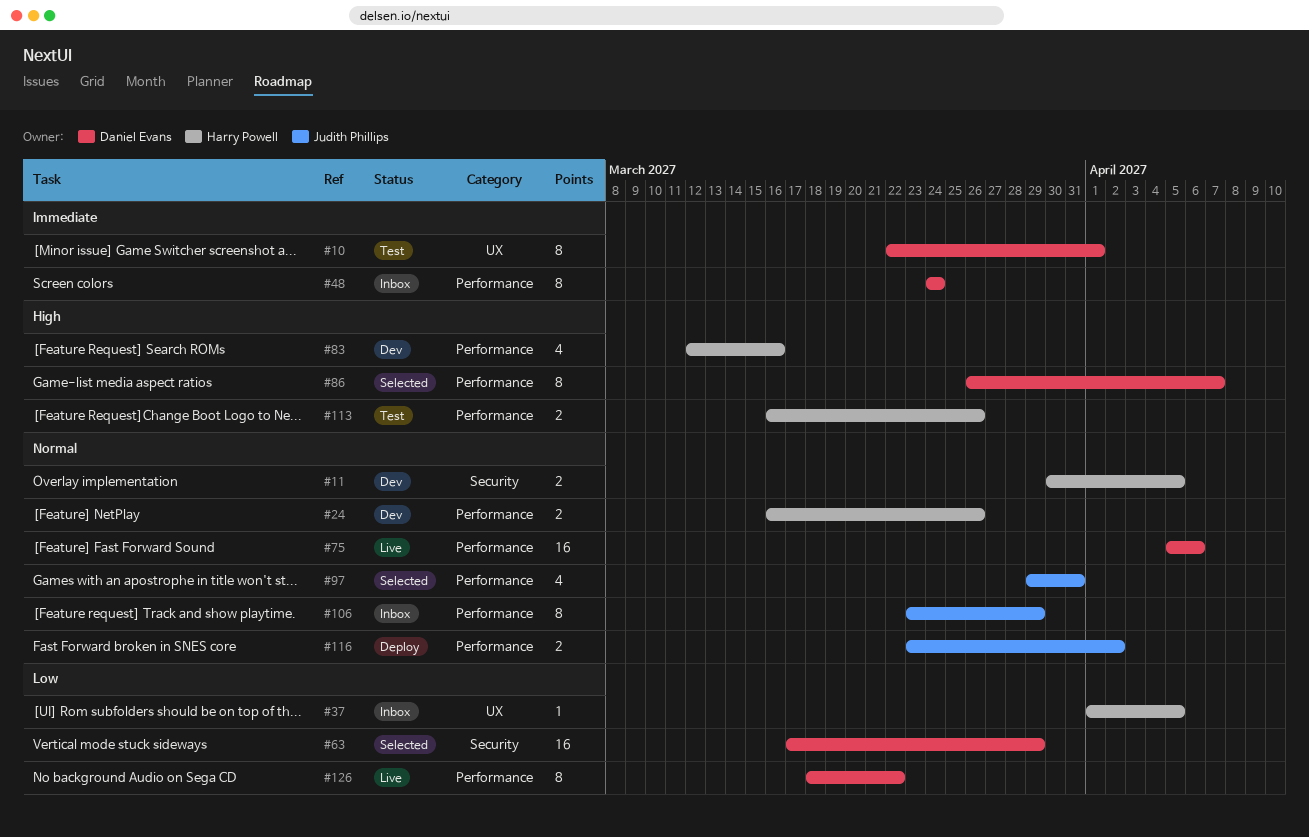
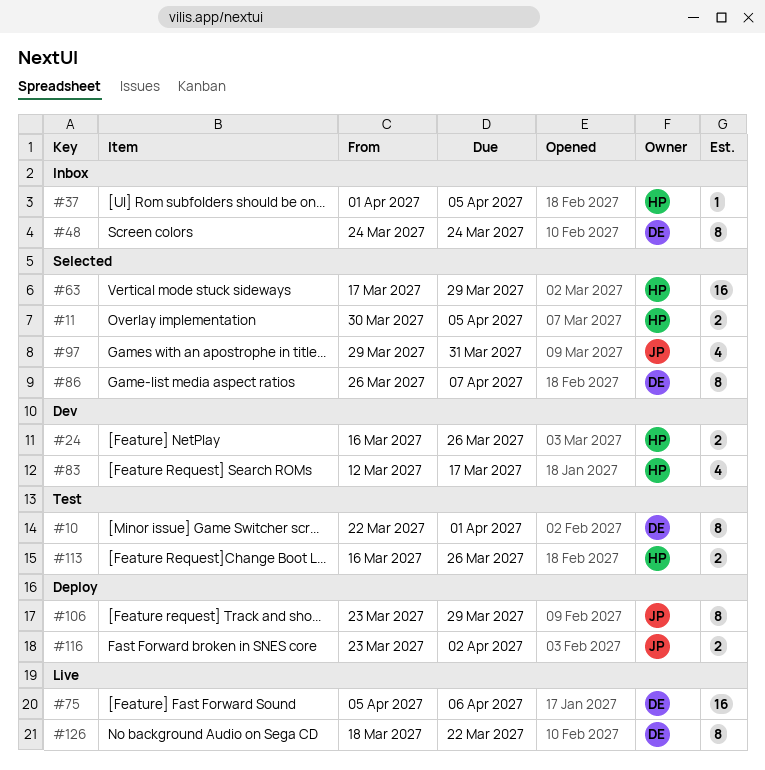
#11, status: Dev -> Selected
#63, owner: Daniel Evans -> Harry Powell
#83, due: Mar 16 -> Mar 17
#106, status: Inbox -> Deploy

